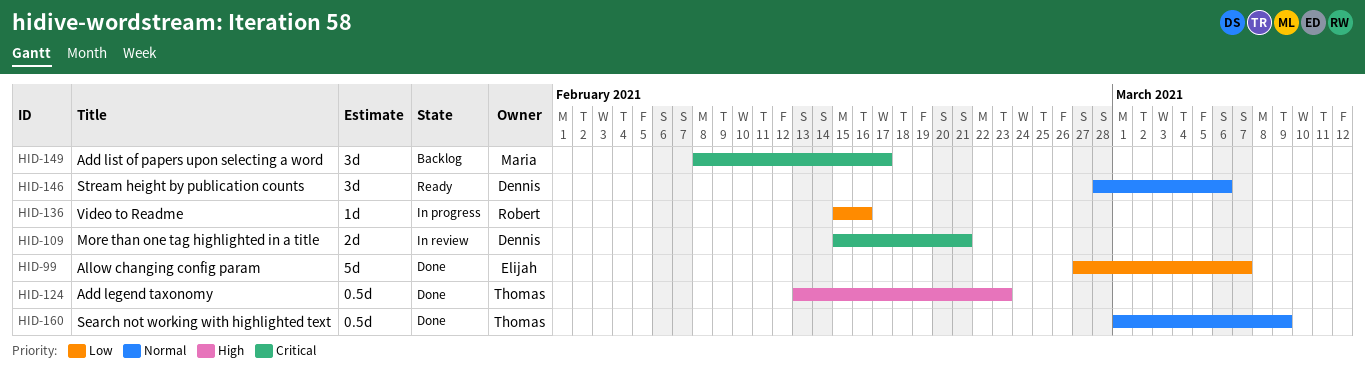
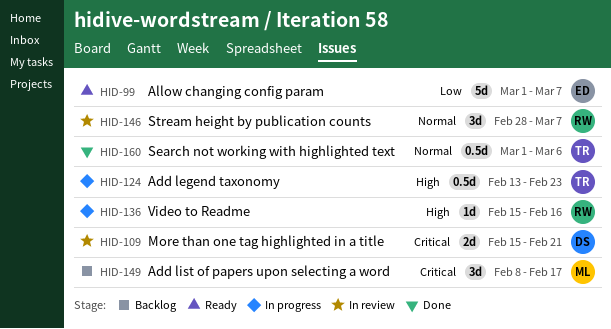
HID-99, status: Done -> Ready
HID-99, start: Feb 27 -> Mar 1
HID-124, status: Done -> In progress
HID-136, priority: Low -> High
HID-146, status: Ready -> In review
HID-146, owner: Dennis -> Robert
HID-146, due: Mar 6 -> Mar 7
HID-160, due: Mar 9 -> Mar 6

